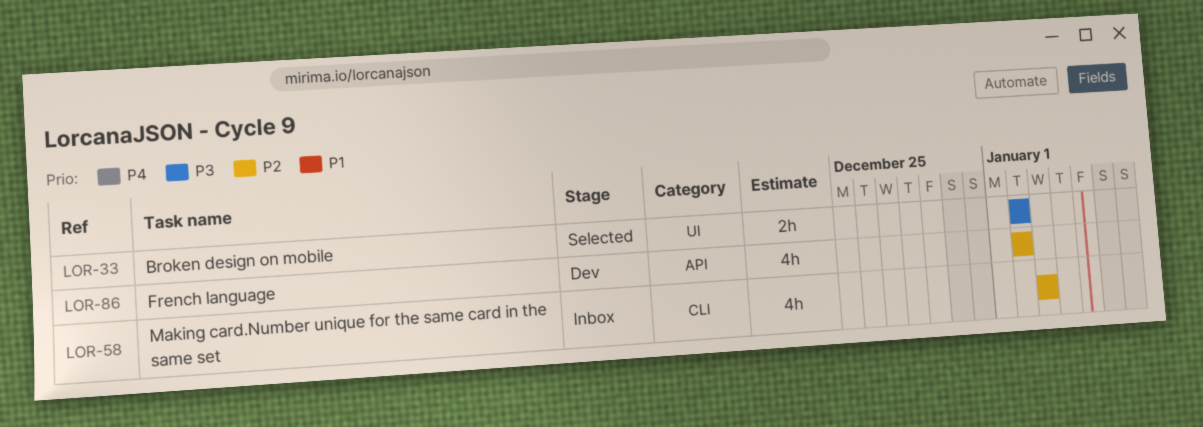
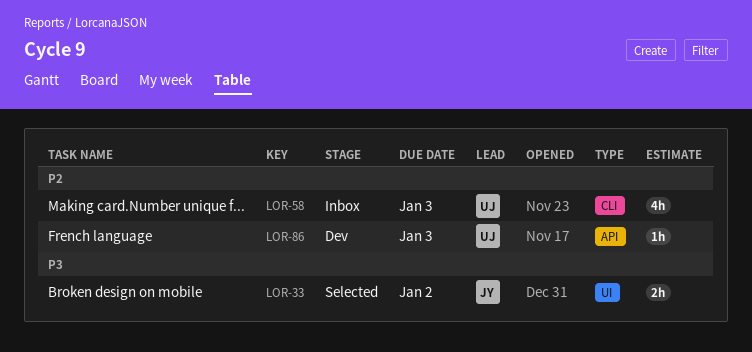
LOR-86, estimate: 4h -> 1h
LOR-86, due: Jan 2 -> Jan 3

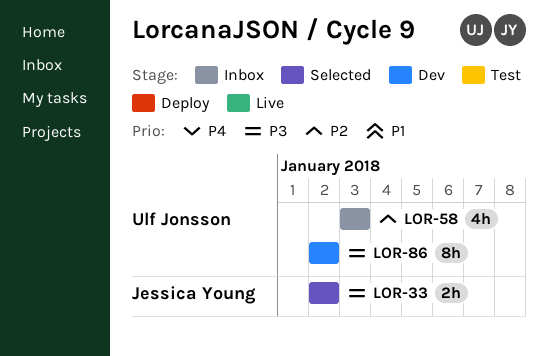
LOR-86, priority: P2 -> P3
LOR-86, estimate: 1h -> 8h
LOR-86, due: Jan 3 -> Jan 2

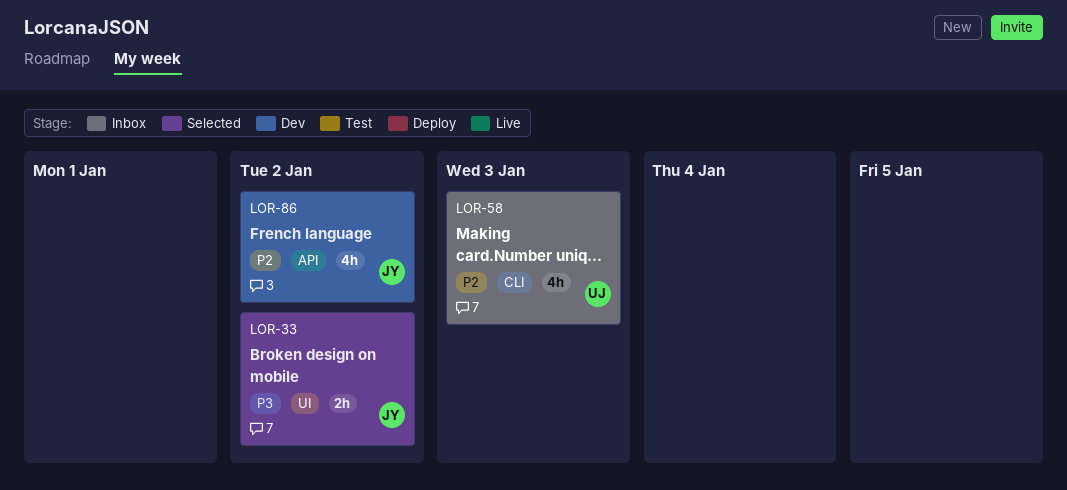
LOR-86, owner: Ulf Jonsson -> Jessica Young
LOR-86, priority: P3 -> P2
LOR-86, estimate: 8h -> 4h

